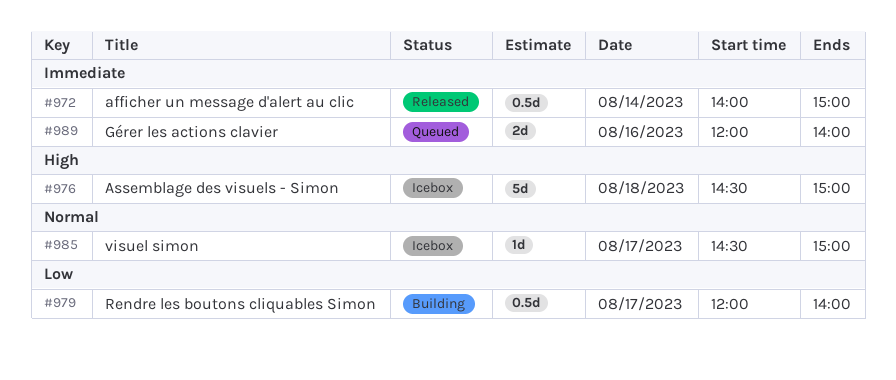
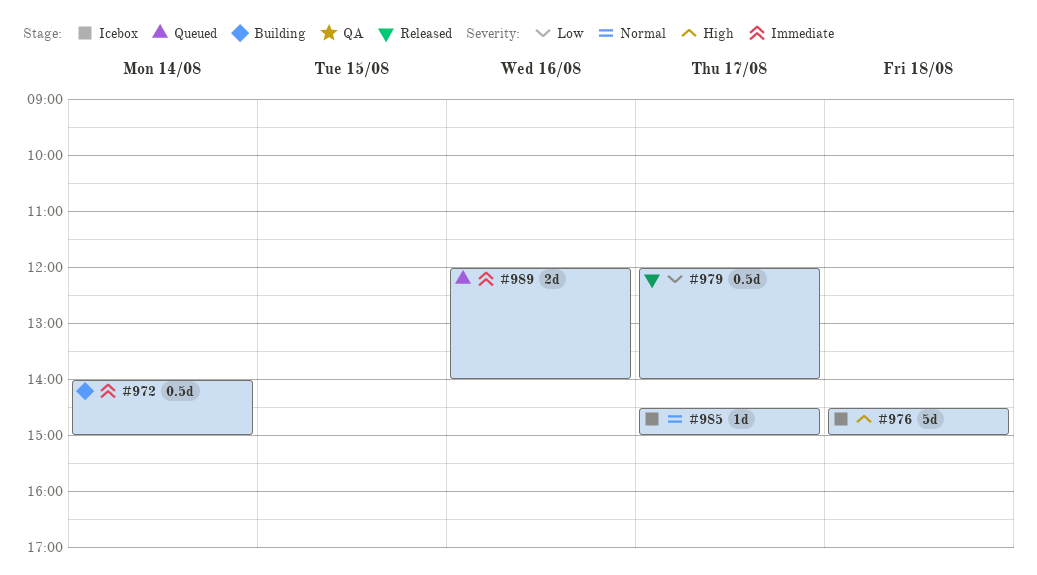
#972, status: Released -> Building
#979, status: Building -> Released

